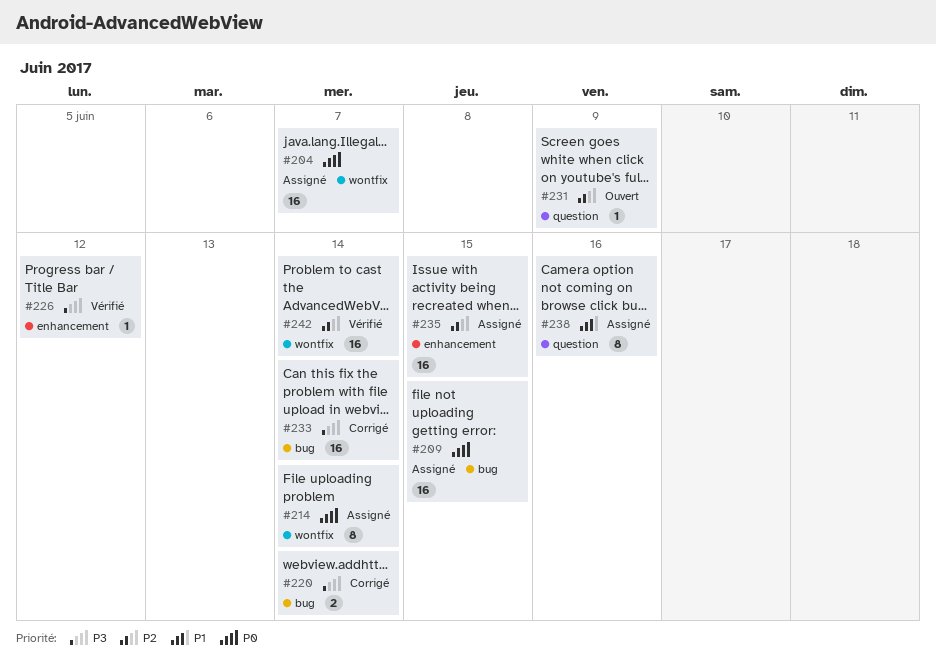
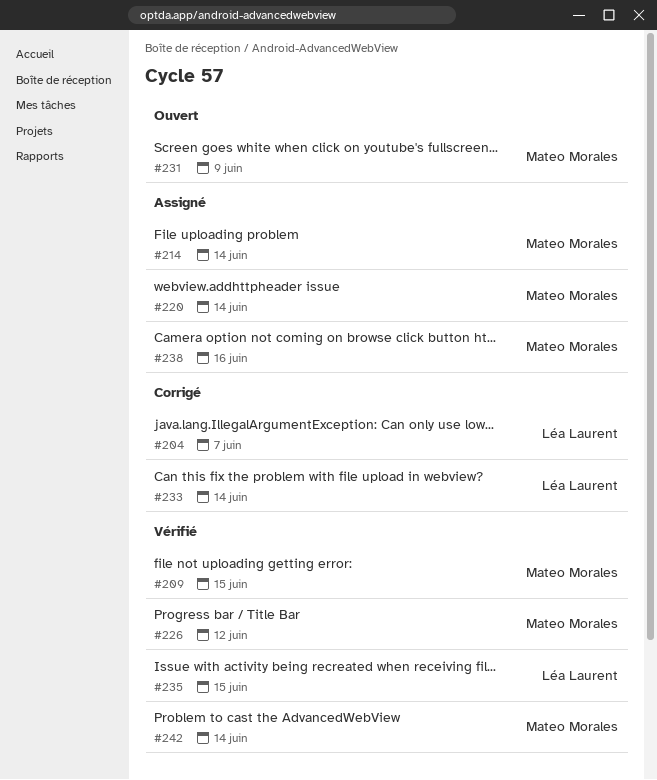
#204, status: Assigné -> Corrigé
#209, status: Assigné -> Vérifié
#220, status: Corrigé -> Assigné
#235, status: Assigné -> Vérifié

